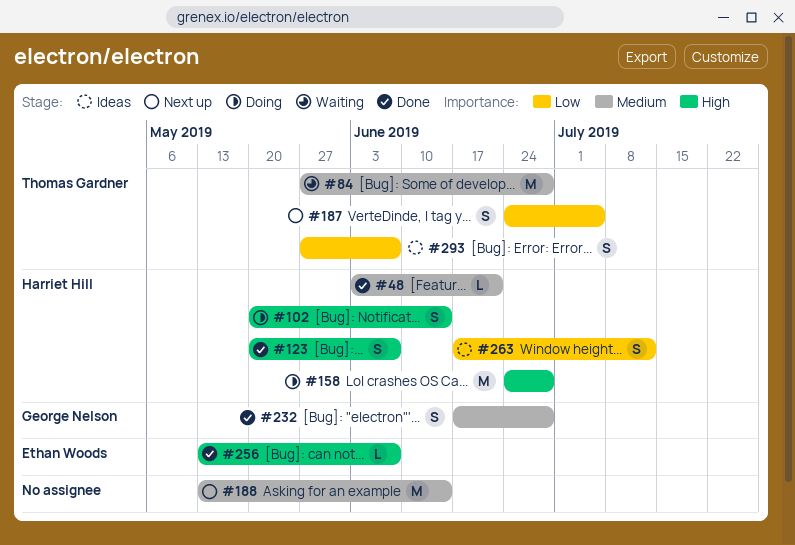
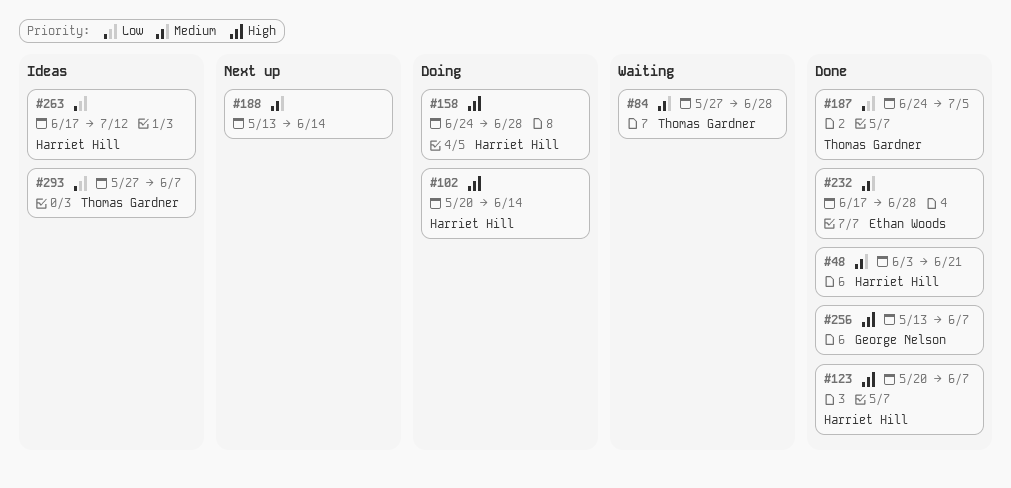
#187, status: Next up -> Done
#232, owner: George Nelson -> Ethan Woods
#256, owner: Ethan Woods -> George Nelson

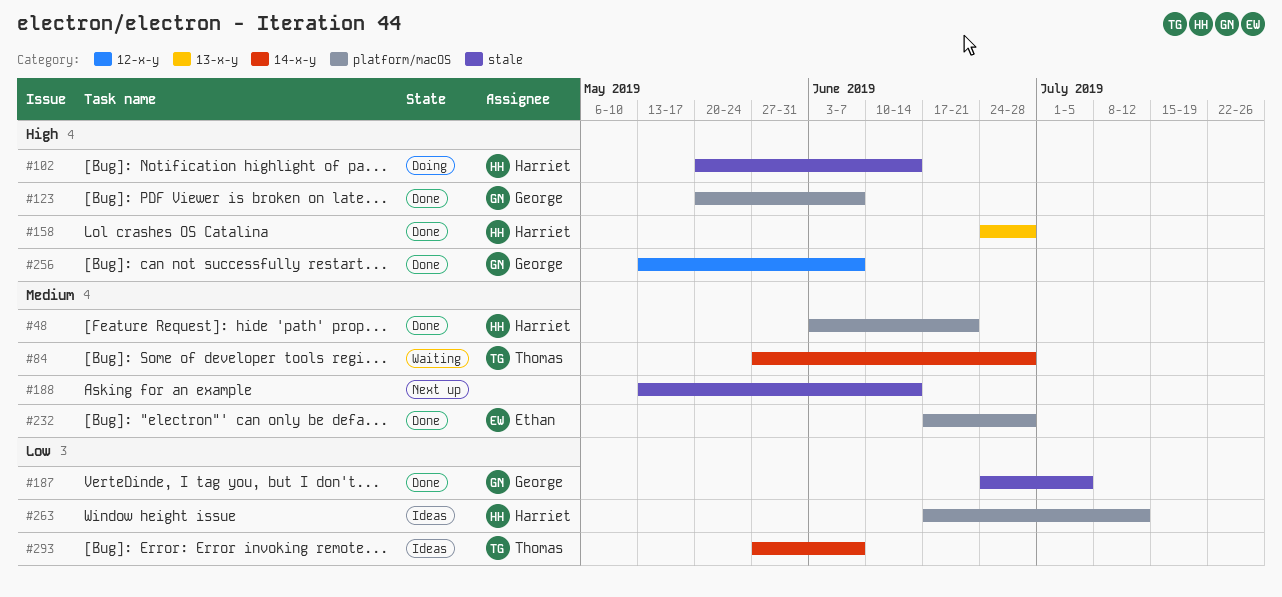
#123, owner: Harriet Hill -> George Nelson
#158, status: Doing -> Done
#187, owner: Thomas Gardner -> George Nelson

